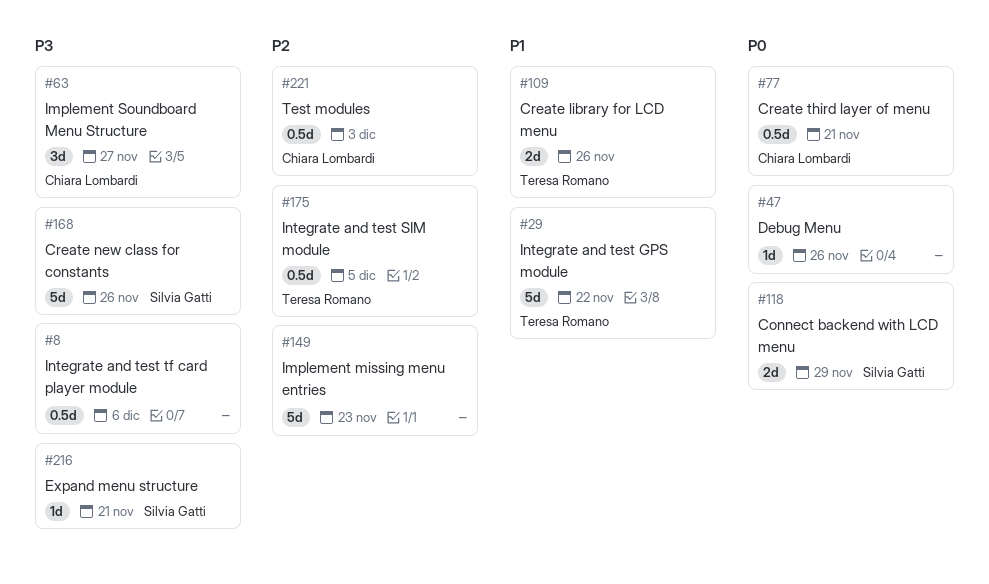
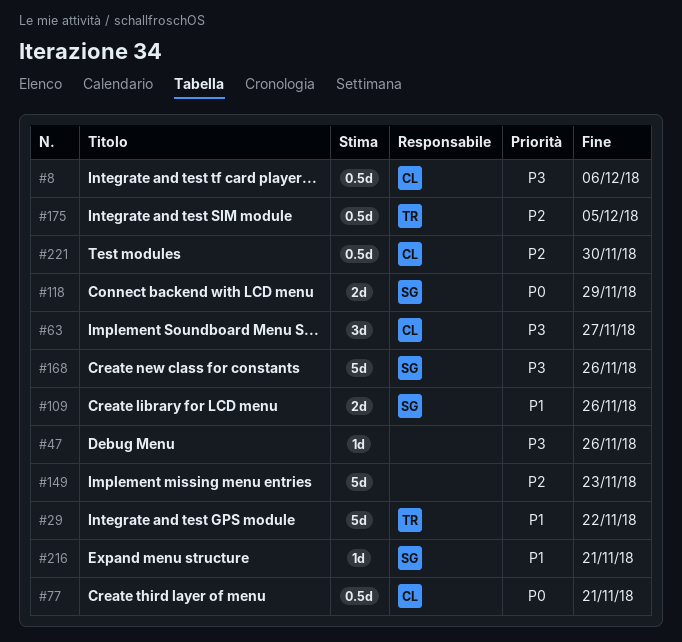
#8, owner: none -> Chiara Lombardi
#47, priority: P0 -> P3
#109, owner: Teresa Romano -> Silvia Gatti
#216, priority: P3 -> P1
#221, due: Dec 3 -> Nov 30

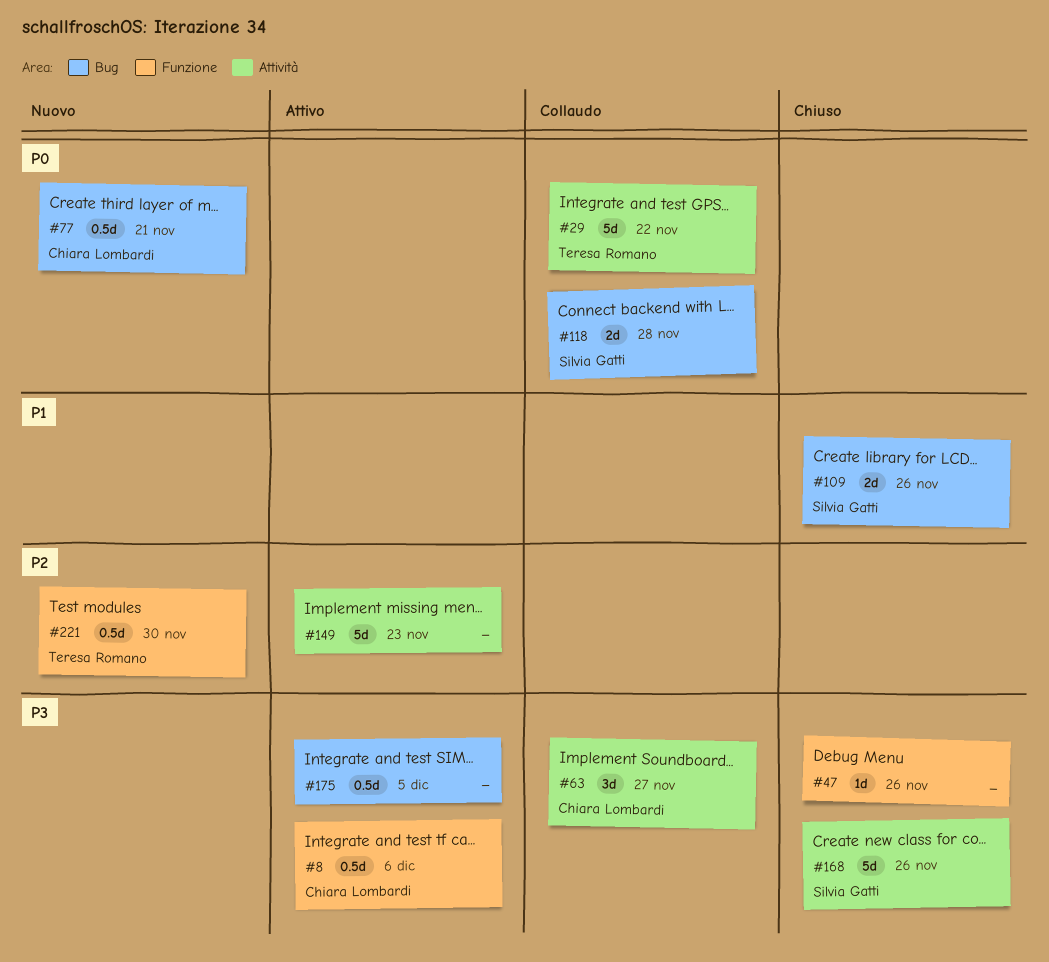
#29, priority: P1 -> P0
#118, due: Nov 29 -> Nov 28
#175, owner: Teresa Romano -> none
#175, priority: P2 -> P3
#216: present -> none
#221, owner: Chiara Lombardi -> Teresa Romano

